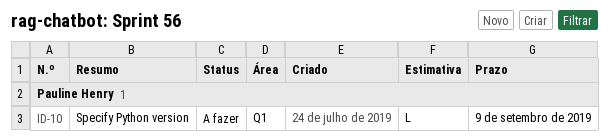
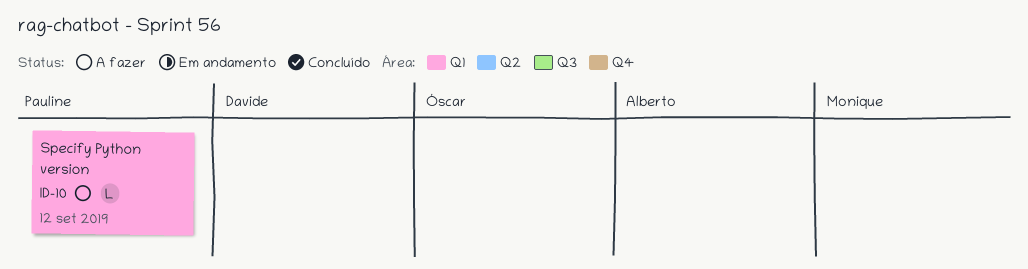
ID-10, due: Sep 9 -> Sep 12

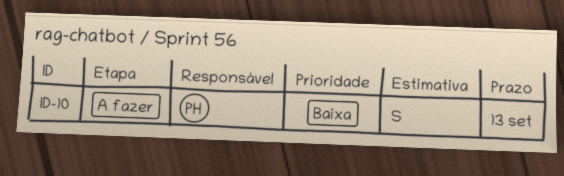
ID-10, estimate: L -> S
ID-10, due: Sep 12 -> Sep 13

